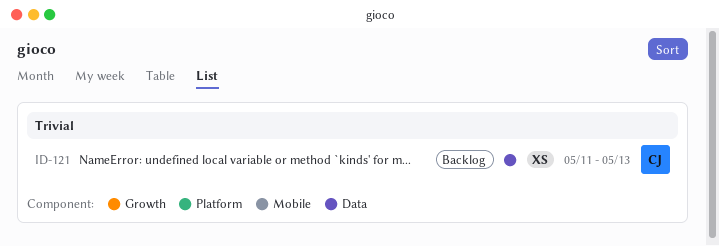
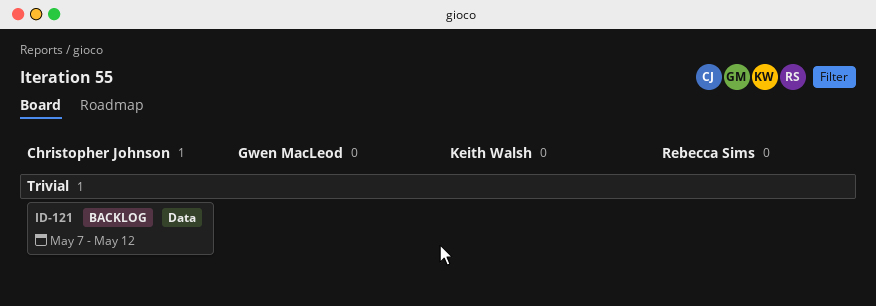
ID-121, start: May 11 -> May 7
ID-121, due: May 13 -> May 12

